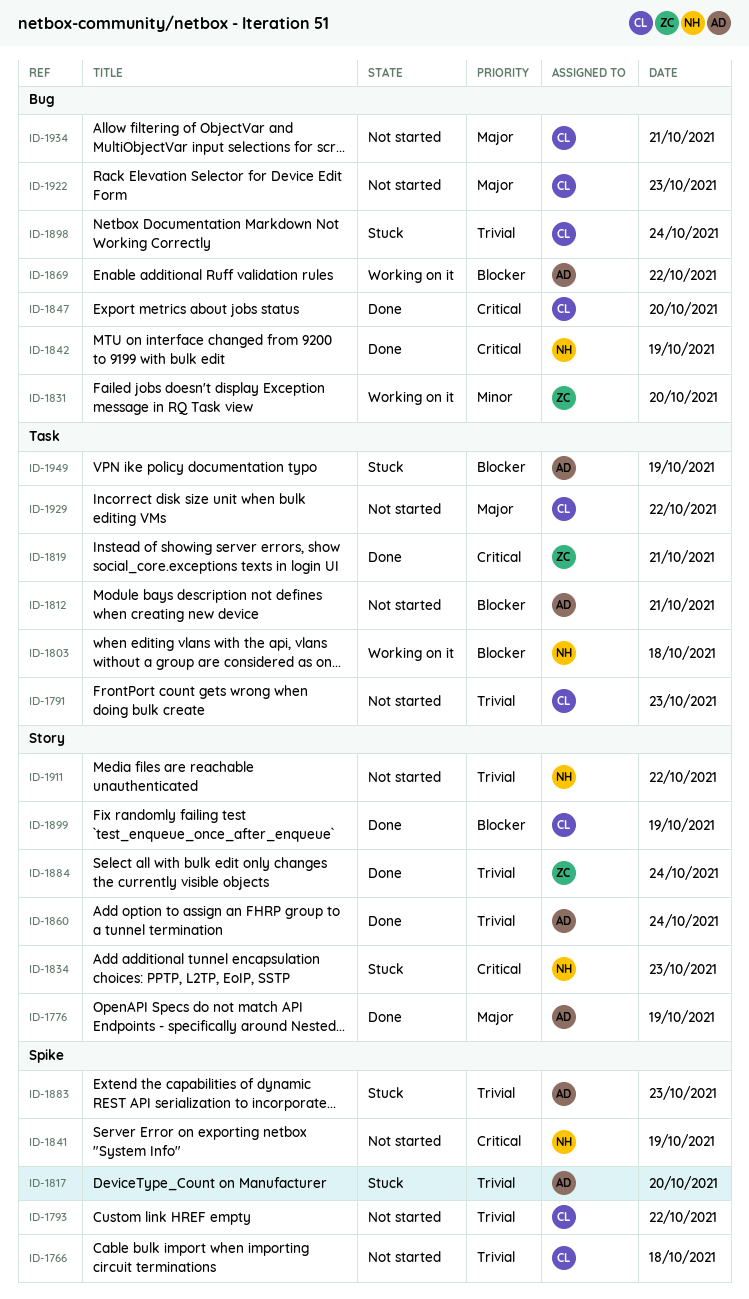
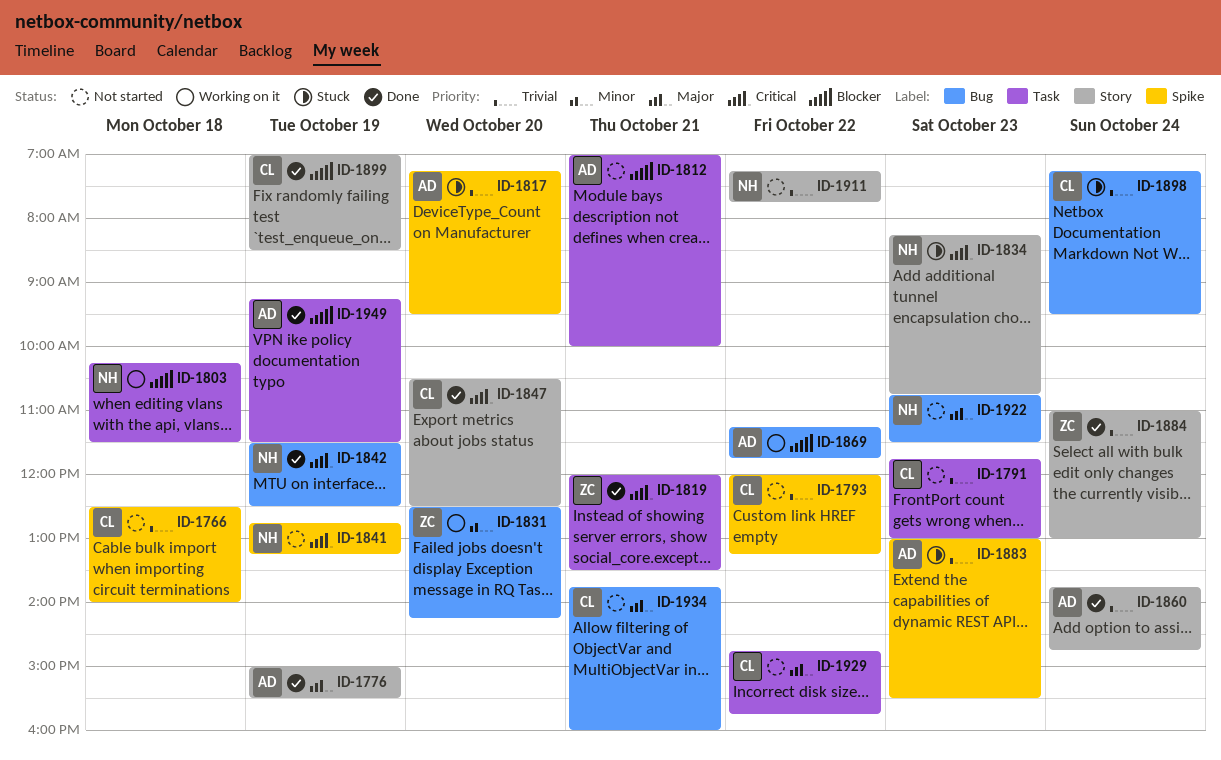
ID-1847, label: Bug -> Story
ID-1922, owner: CL -> NH
ID-1949, status: Stuck -> Done

